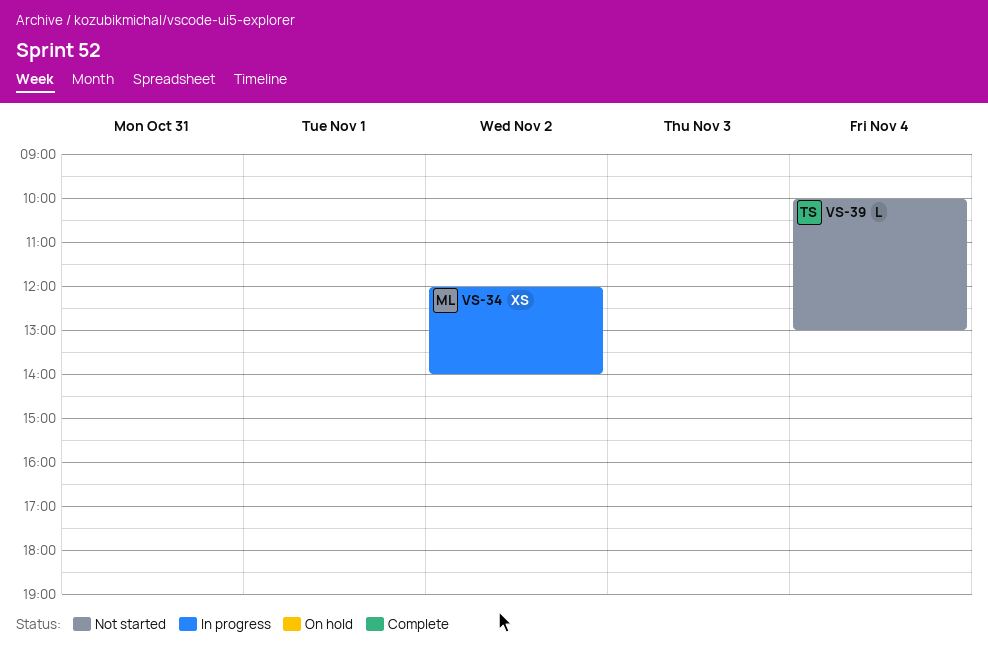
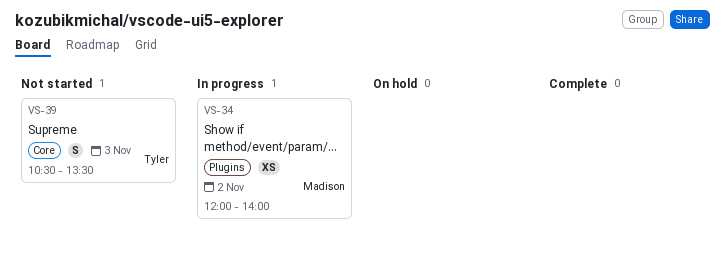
VS-39, estimate: L -> S
VS-39, day: Nov 4 -> Nov 3
VS-39, begins: 10:00 -> 10:30
VS-39, ends: 13:00 -> 13:30

